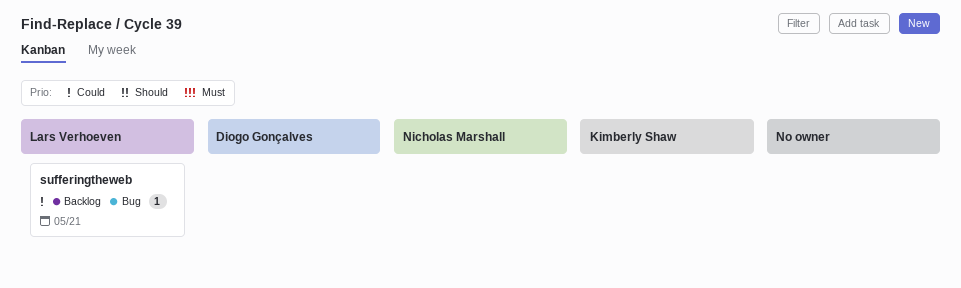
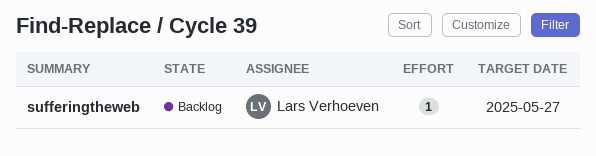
sufferingtheweb, due: May 21 -> May 27

